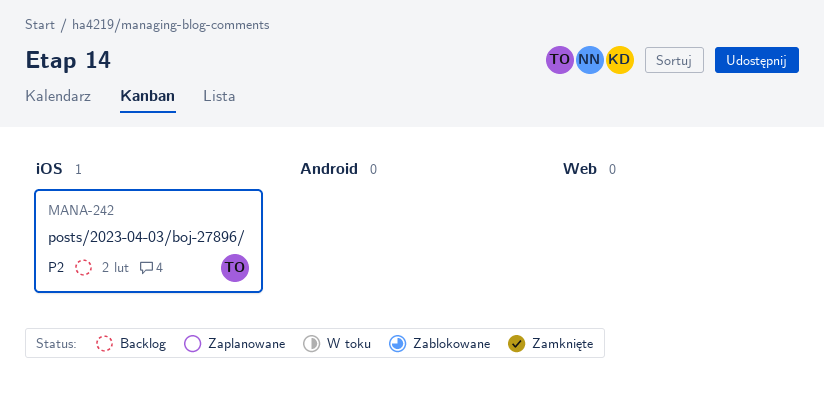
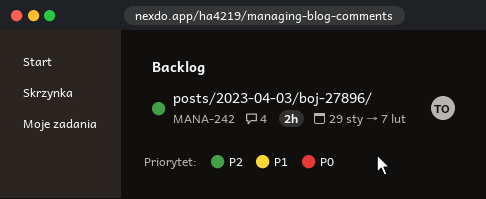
MANA-242, due: Feb 2 -> Feb 7

